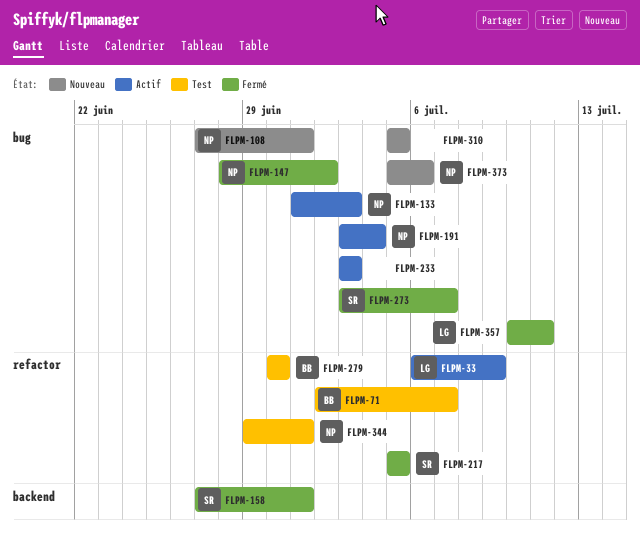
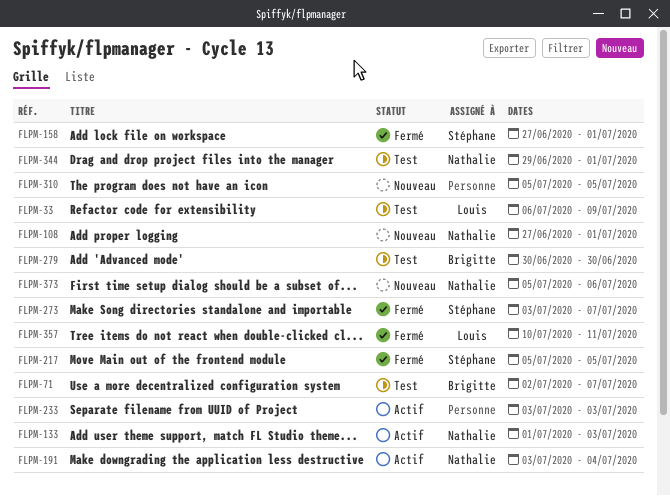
FLPM-33, status: Actif -> Test
FLPM-147: present -> none

